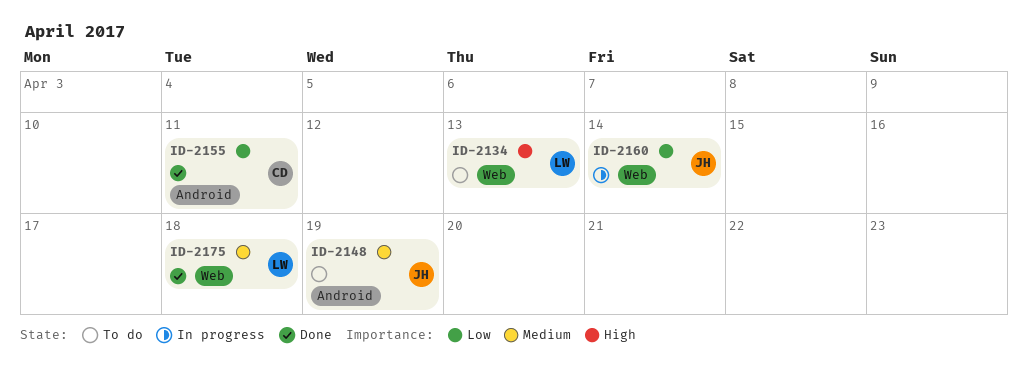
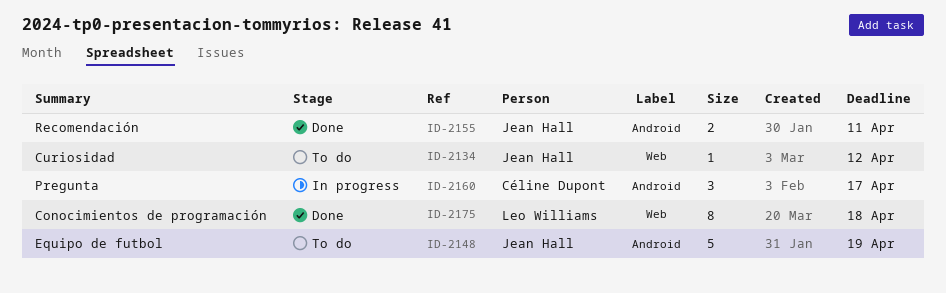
ID-2134, owner: Leo Williams -> Jean Hall
ID-2134, due: Apr 13 -> Apr 12
ID-2155, owner: Céline Dupont -> Jean Hall
ID-2160, owner: Jean Hall -> Céline Dupont
ID-2160, label: Web -> Android
ID-2160, due: Apr 14 -> Apr 17

